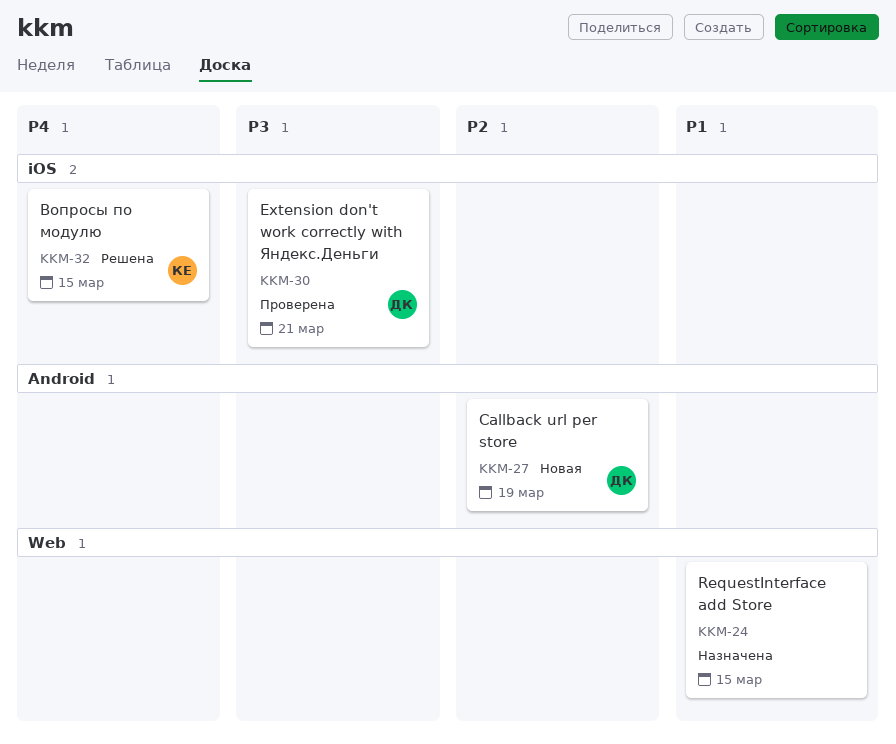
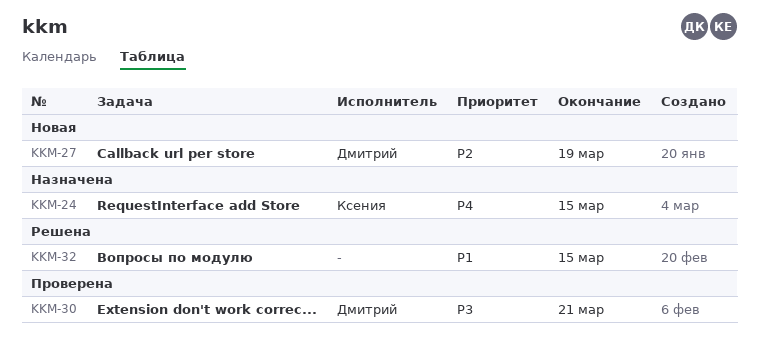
KKM-24, owner: none -> Ксения
KKM-24, priority: P1 -> P4
KKM-32, owner: Ксения -> none
KKM-32, priority: P4 -> P1

